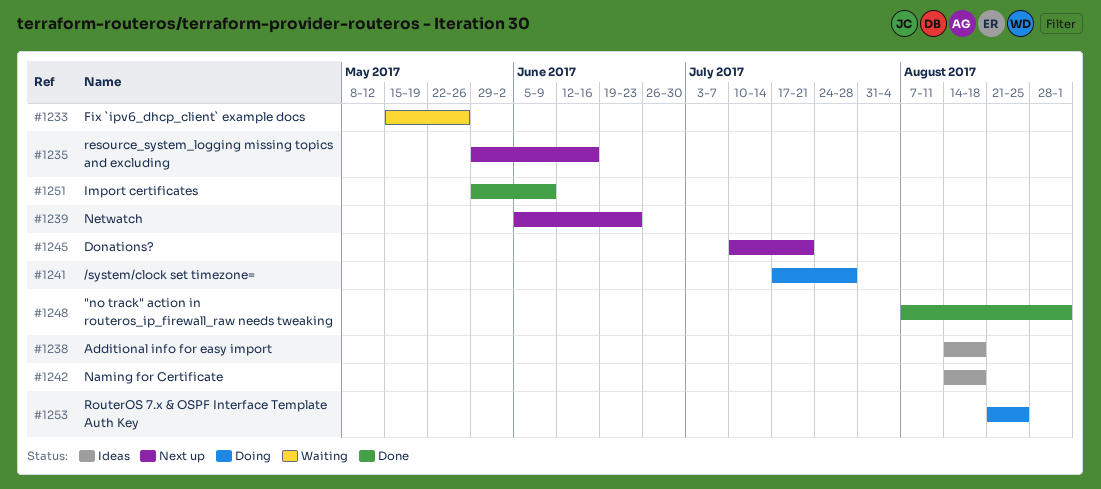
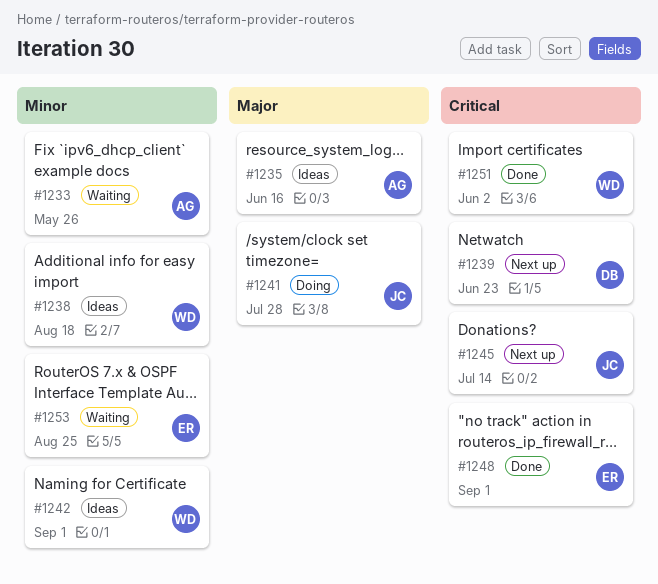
#1235, status: Next up -> Ideas
#1242, due: Aug 18 -> Sep 1
#1245, due: Jul 21 -> Jul 14
#1251, due: Jun 9 -> Jun 2
#1253, status: Doing -> Waiting

